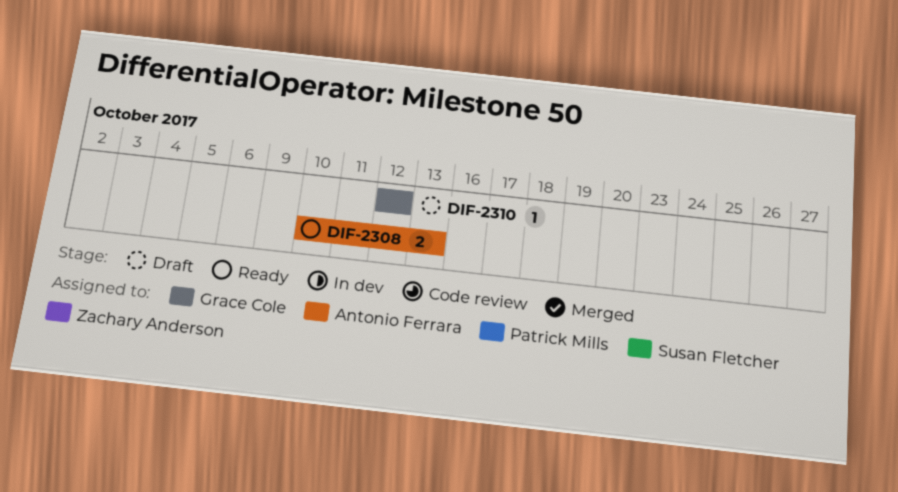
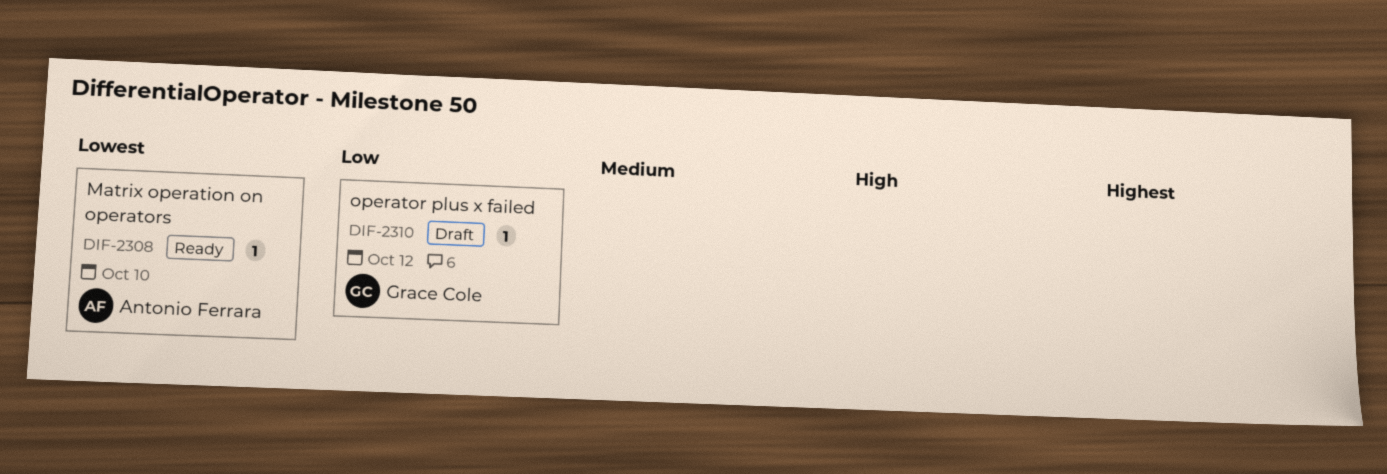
DIF-2308, estimate: 2 -> 1
DIF-2308, due: Oct 13 -> Oct 10

